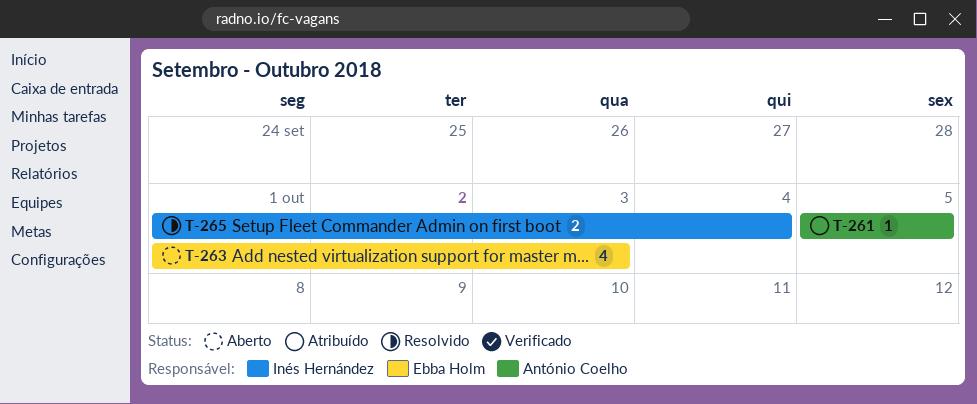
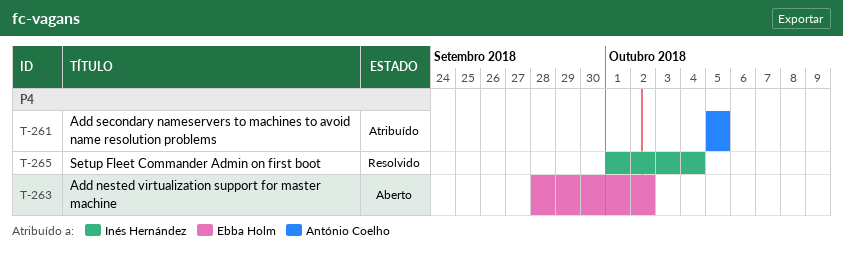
T-263, start: Oct 1 -> Sep 28
T-263, due: Oct 3 -> Oct 2

